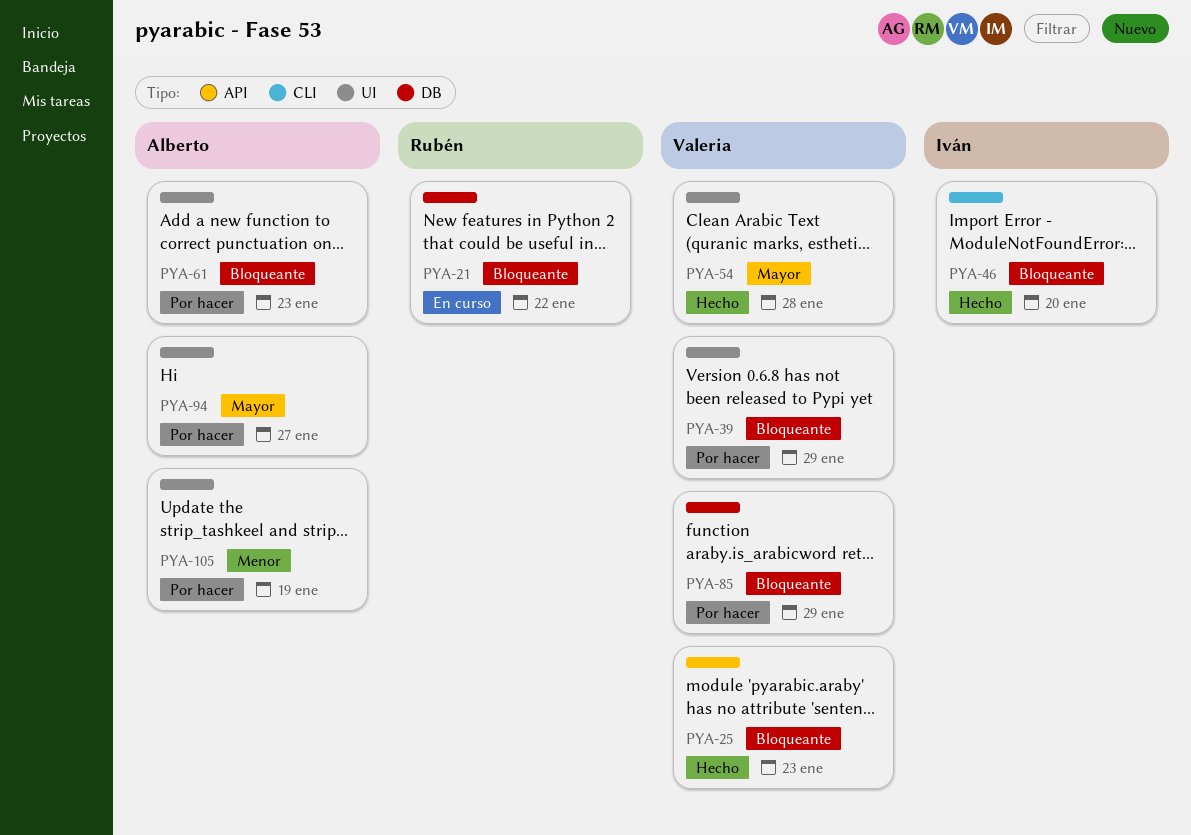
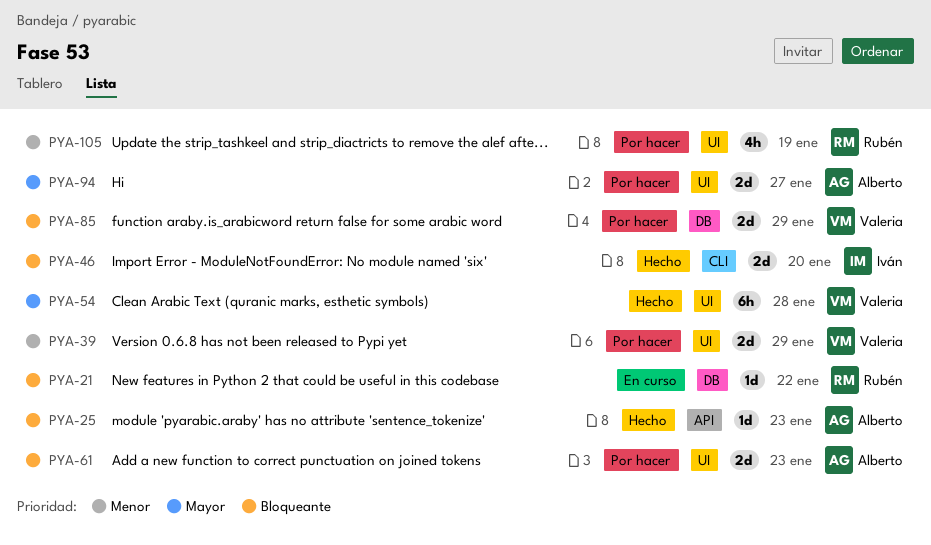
PYA-25, owner: Valeria -> Alberto
PYA-39, priority: Bloqueante -> Menor
PYA-105, owner: Alberto -> Rubén

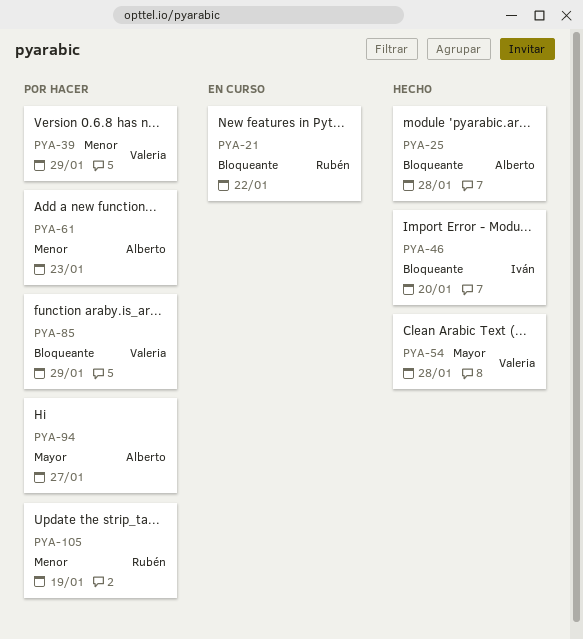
PYA-25, due: Jan 23 -> Jan 28
PYA-61, priority: Bloqueante -> Menor

